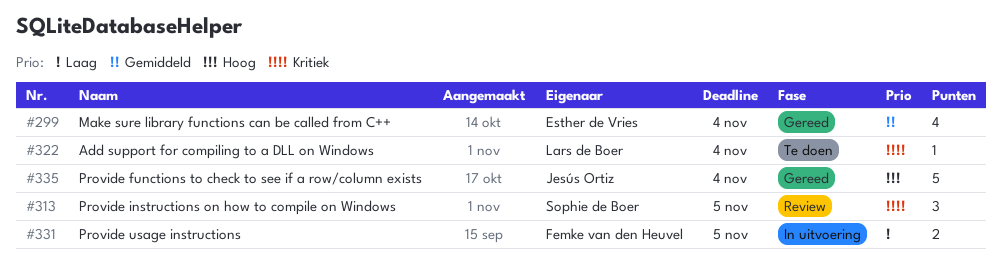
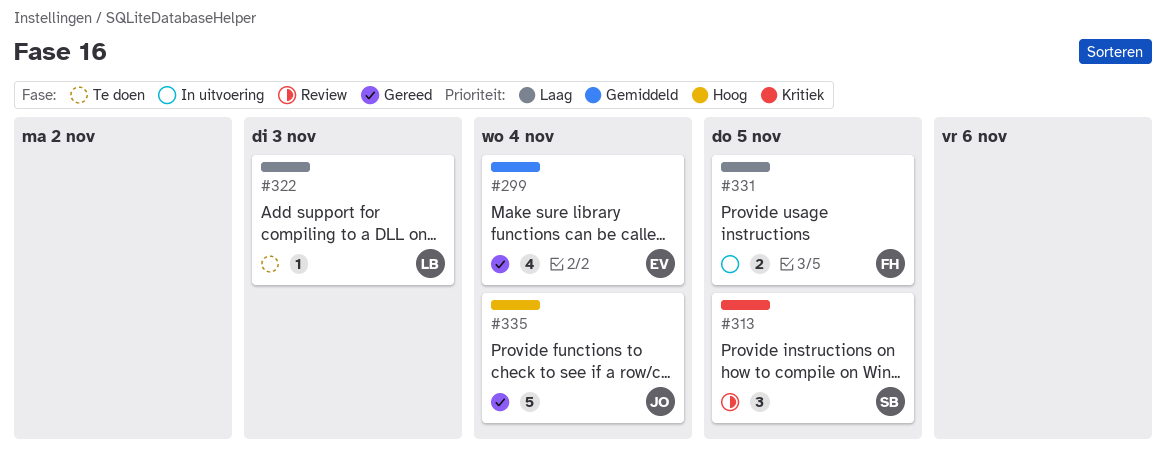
#322, priority: Kritiek -> Laag
#322, due: Nov 4 -> Nov 3

